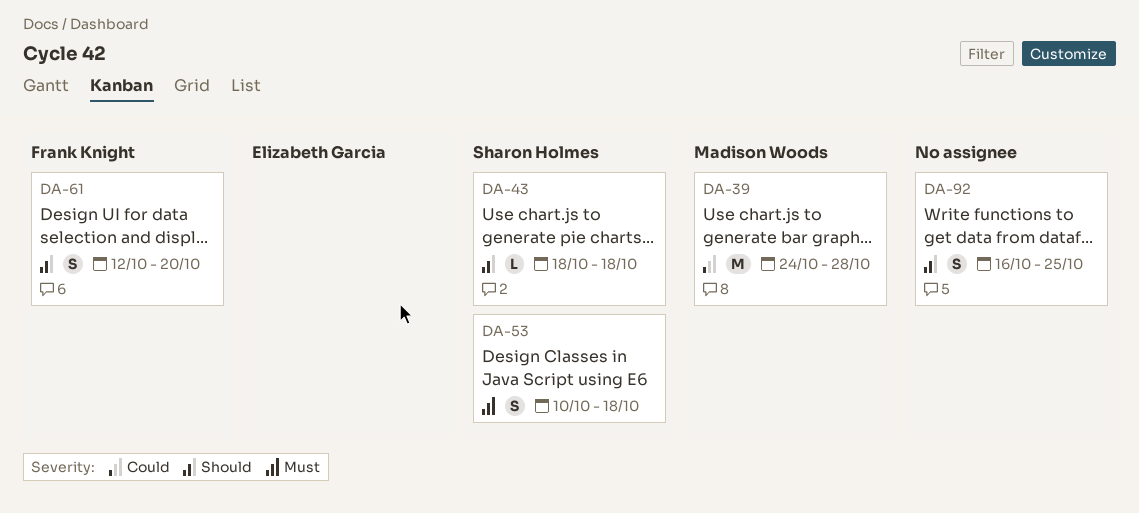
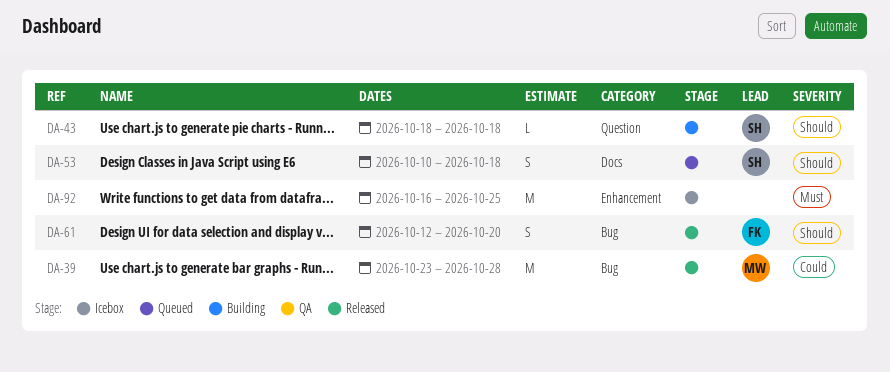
DA-39, start: Oct 24 -> Oct 23
DA-53, priority: Must -> Should
DA-92, priority: Should -> Must
DA-92, estimate: S -> M

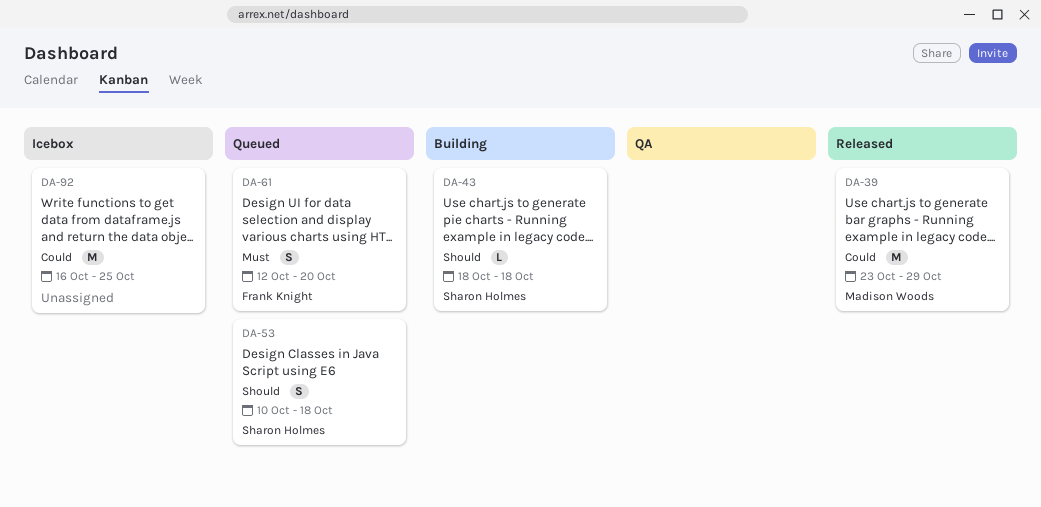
DA-39, due: Oct 28 -> Oct 29
DA-61, status: Released -> Queued
DA-61, priority: Should -> Must
DA-92, priority: Must -> Could

